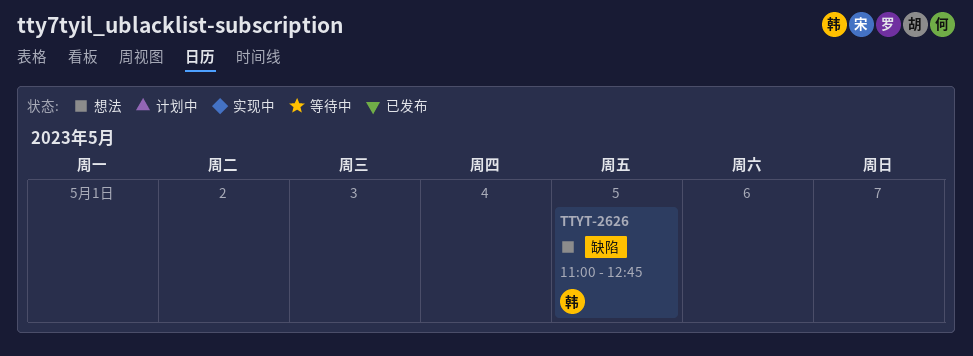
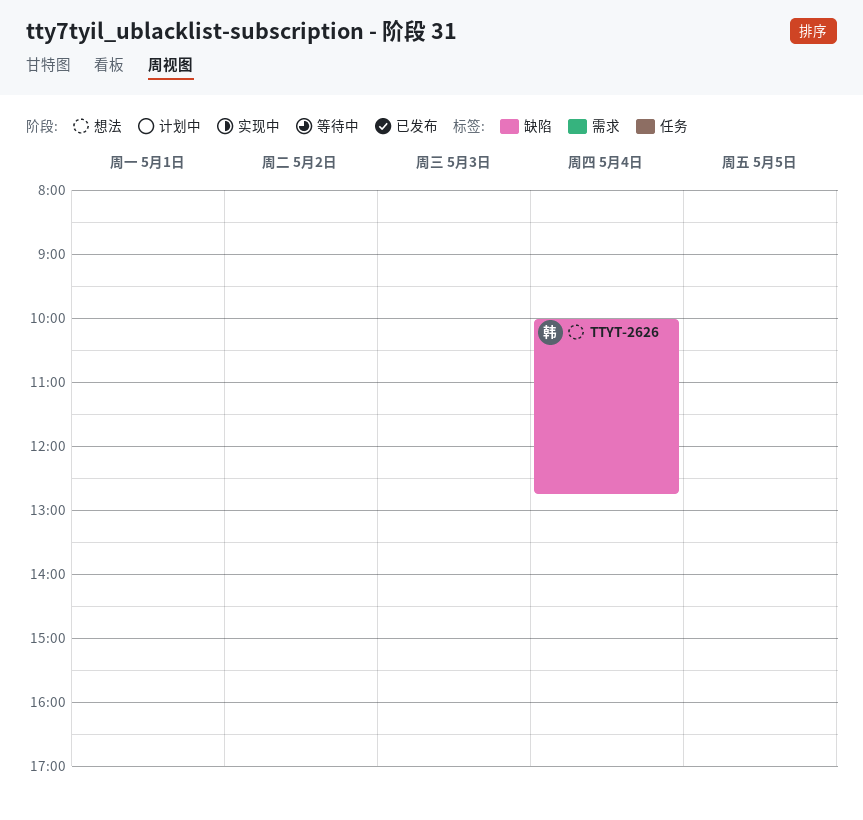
TTYT-2626, day: May 5 -> May 4
TTYT-2626, begins: 11:00 -> 10:00

